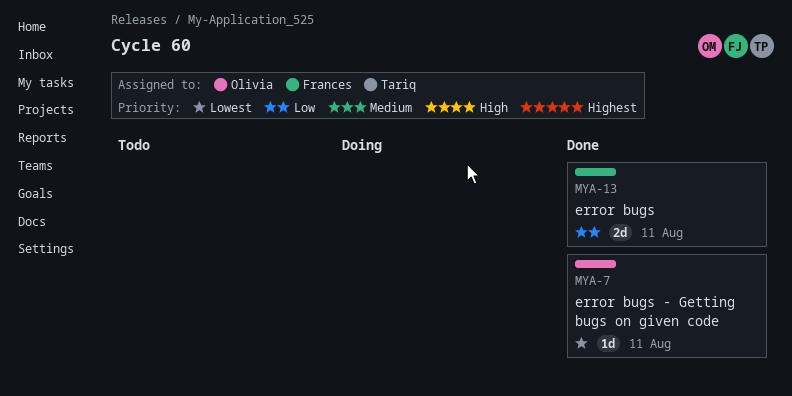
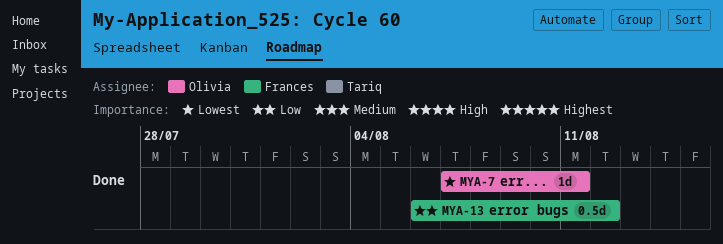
MYA-13, estimate: 2d -> 0.5d
MYA-13, due: Aug 11 -> Aug 12

